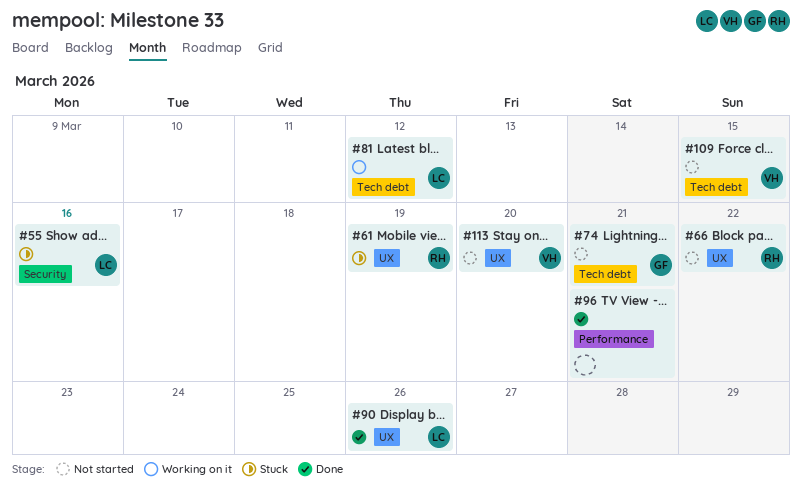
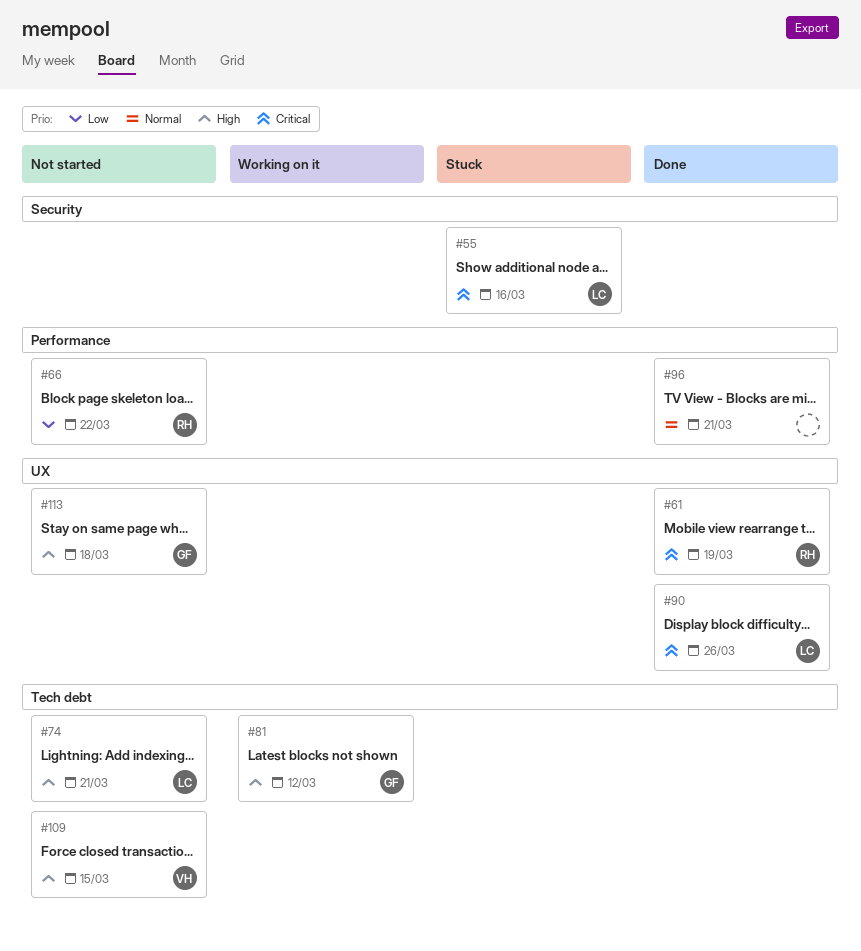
#61, status: Stuck -> Done
#66, label: UX -> Performance
#74, owner: GF -> LC
#81, owner: LC -> GF
#113, owner: VH -> GF
#113, due: Mar 20 -> Mar 18

